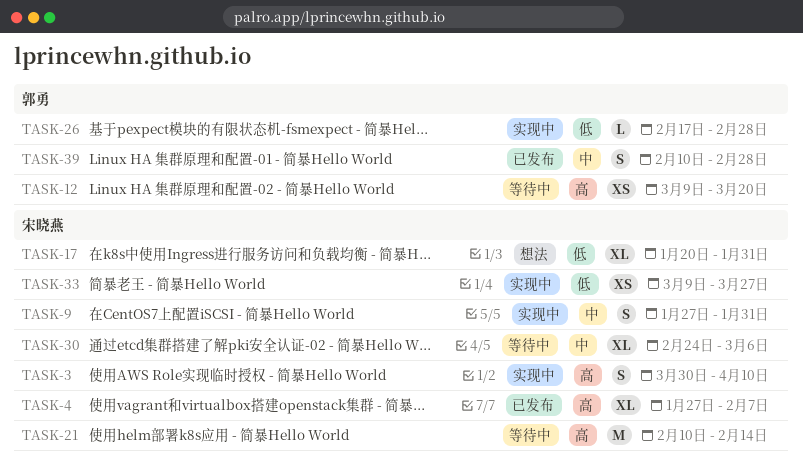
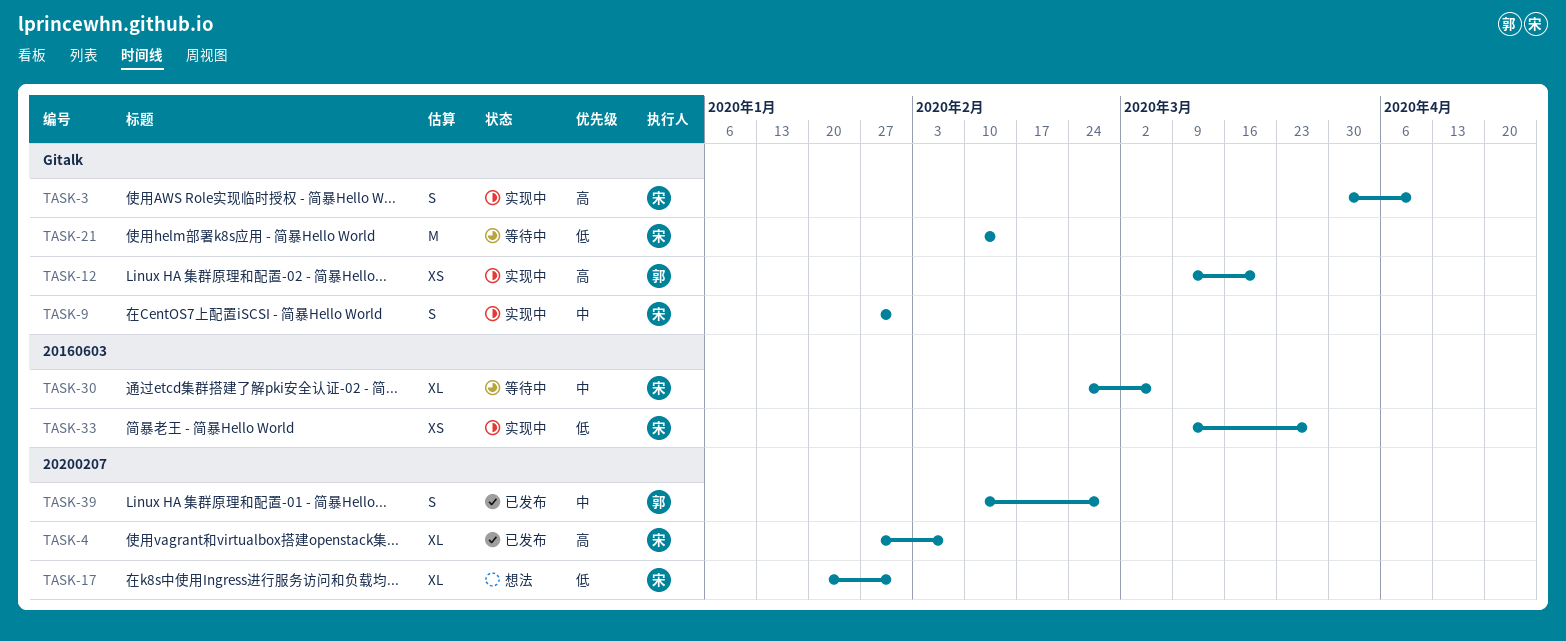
TASK-12, status: 等待中 -> 实现中
TASK-21, priority: 高 -> 低
TASK-26: present -> none

